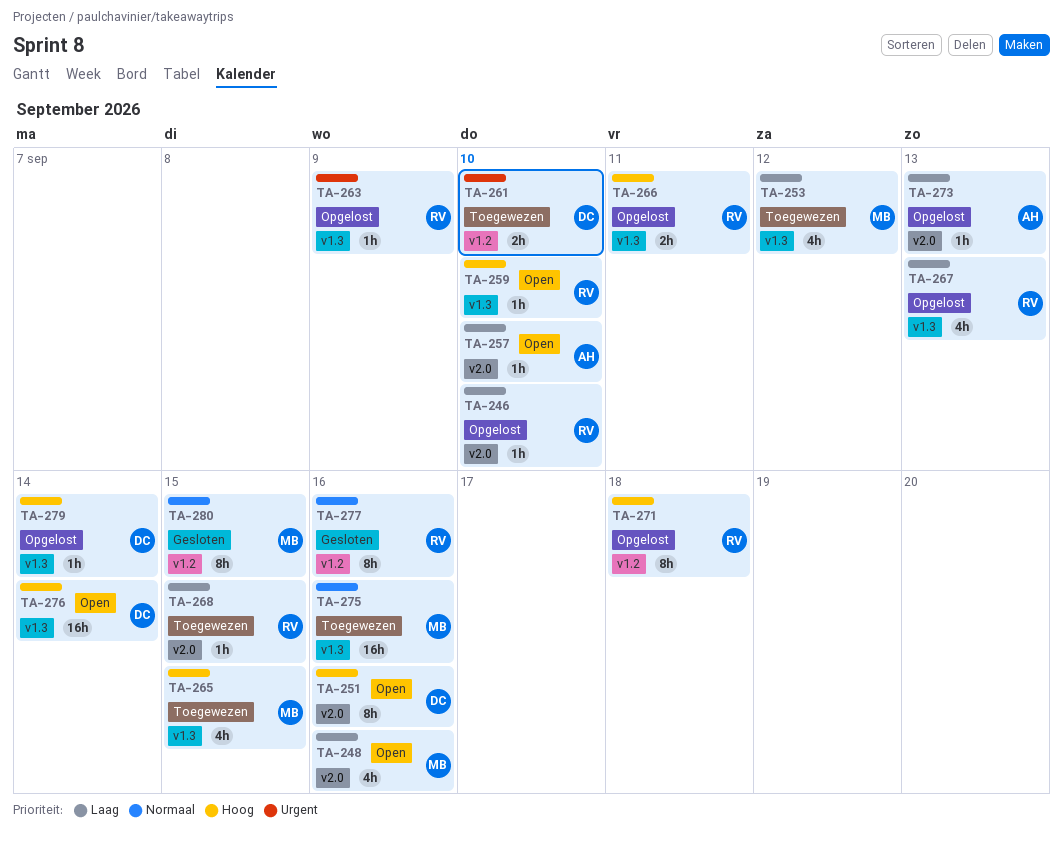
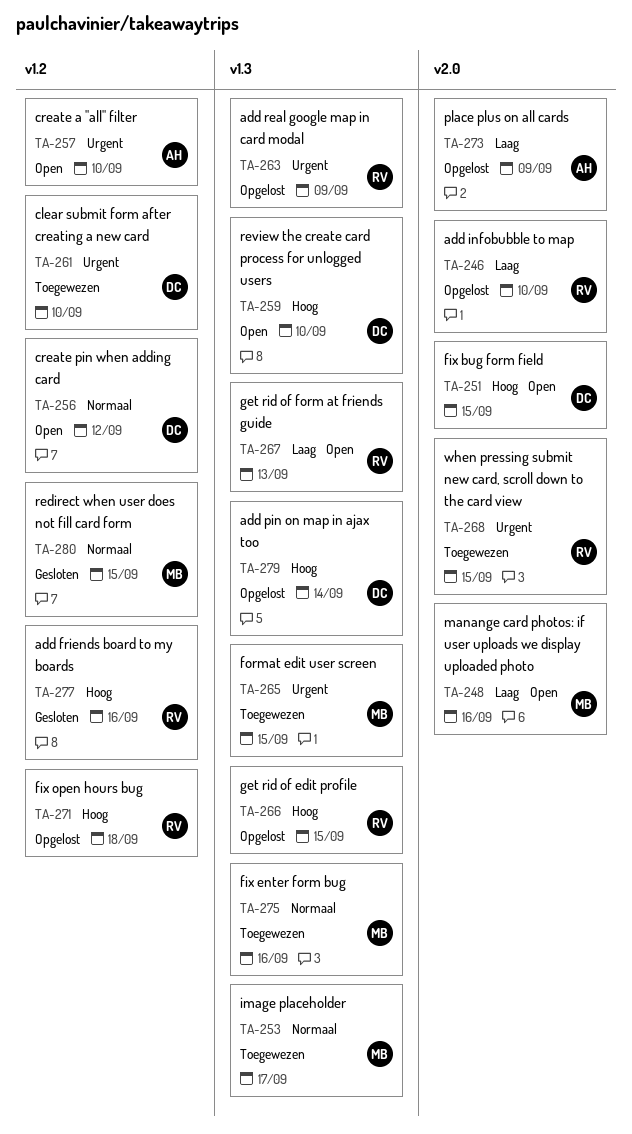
TA-251, due: Sep 16 -> Sep 15
TA-253, priority: Laag -> Normaal
TA-253, due: Sep 12 -> Sep 17
TA-256: none -> present
TA-257, priority: Laag -> Urgent
TA-257, label: v2.0 -> v1.2
TA-259, owner: RV -> DC
TA-265, priority: Hoog -> Urgent
TA-266, due: Sep 11 -> Sep 15
TA-267, status: Opgelost -> Open
TA-268, priority: Laag -> Urgent
TA-273, due: Sep 13 -> Sep 9
TA-276: present -> none
TA-277, priority: Normaal -> Hoog

